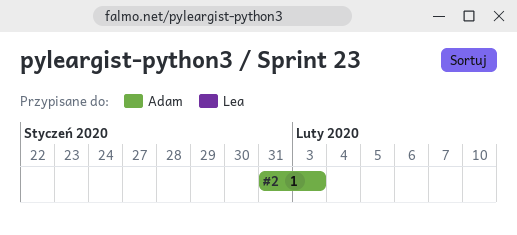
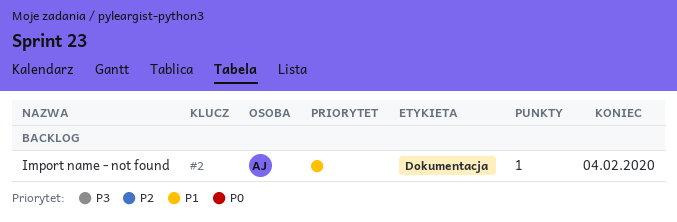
#2, due: Feb 3 -> Feb 4

